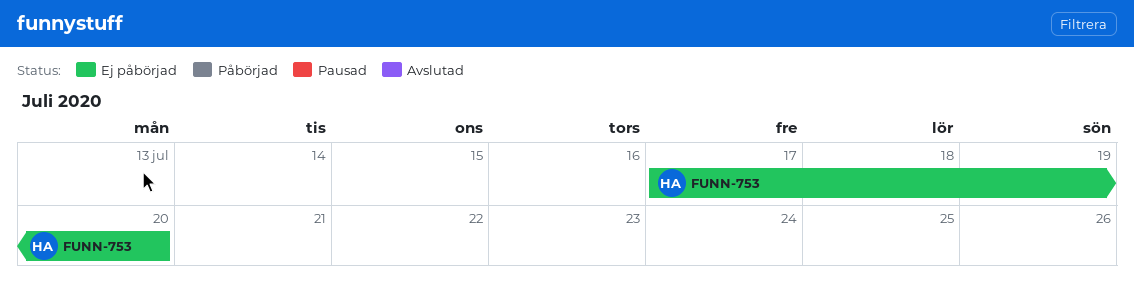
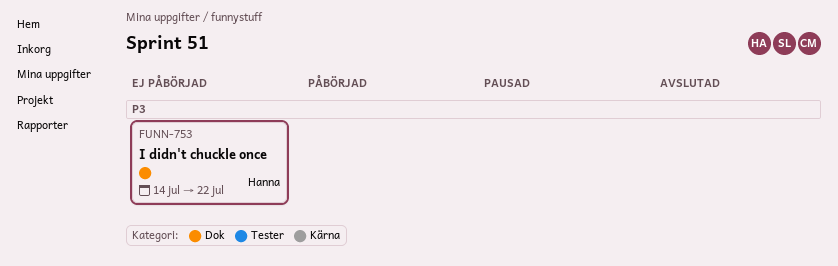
FUNN-753, start: Jul 17 -> Jul 14
FUNN-753, due: Jul 20 -> Jul 22

